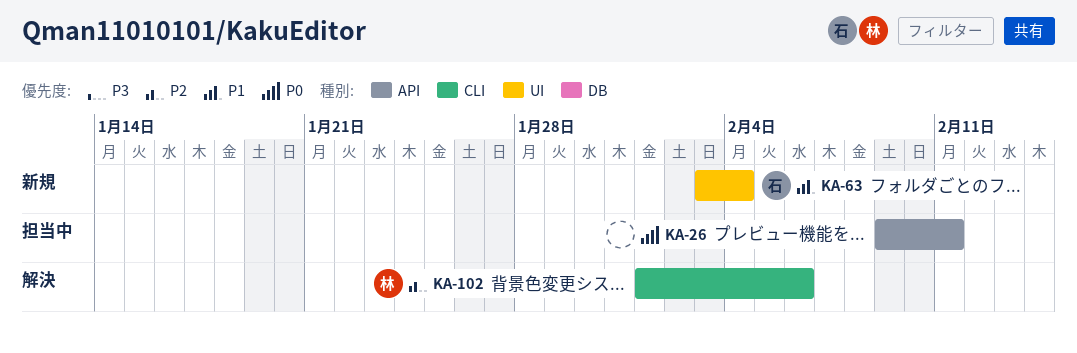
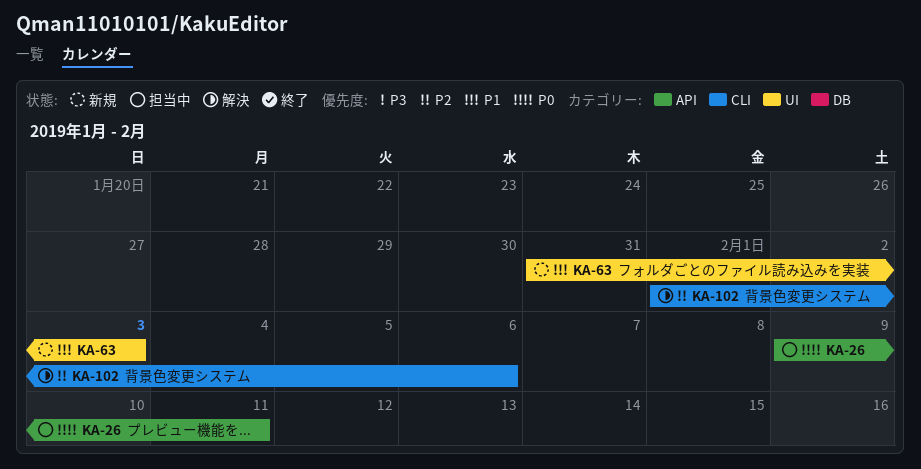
KA-63, start: Feb 3 -> Jan 31
KA-63, due: Feb 4 -> Feb 3

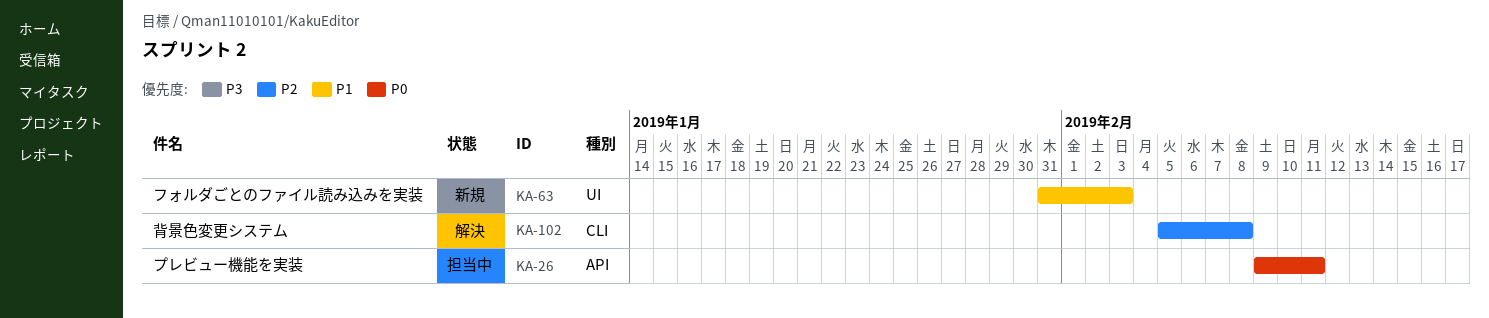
KA-102, start: Feb 1 -> Feb 5
KA-102, due: Feb 6 -> Feb 8

